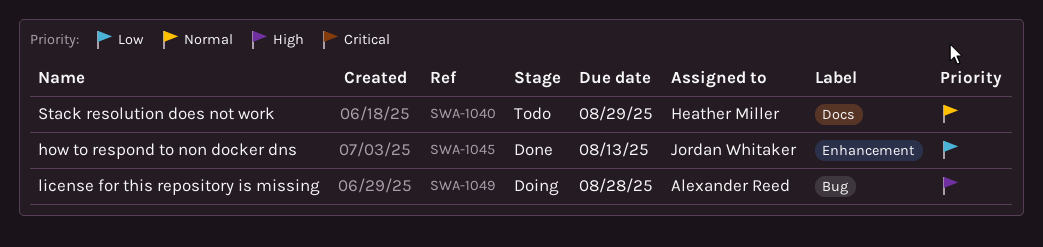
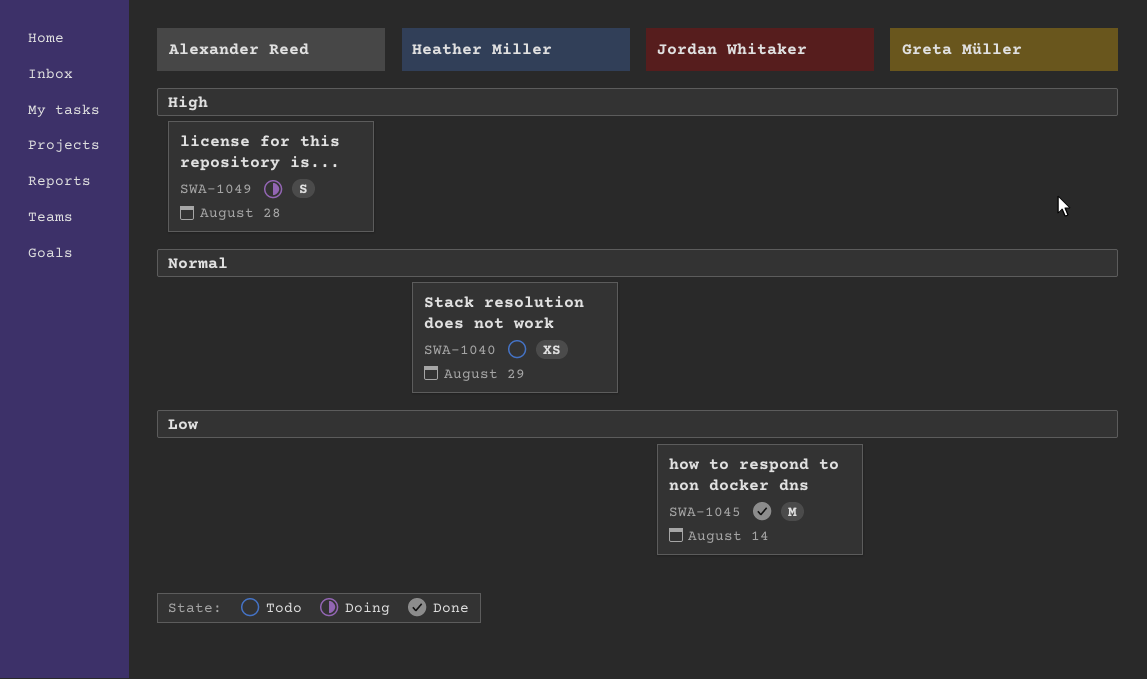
SWA-1045, due: Aug 13 -> Aug 14

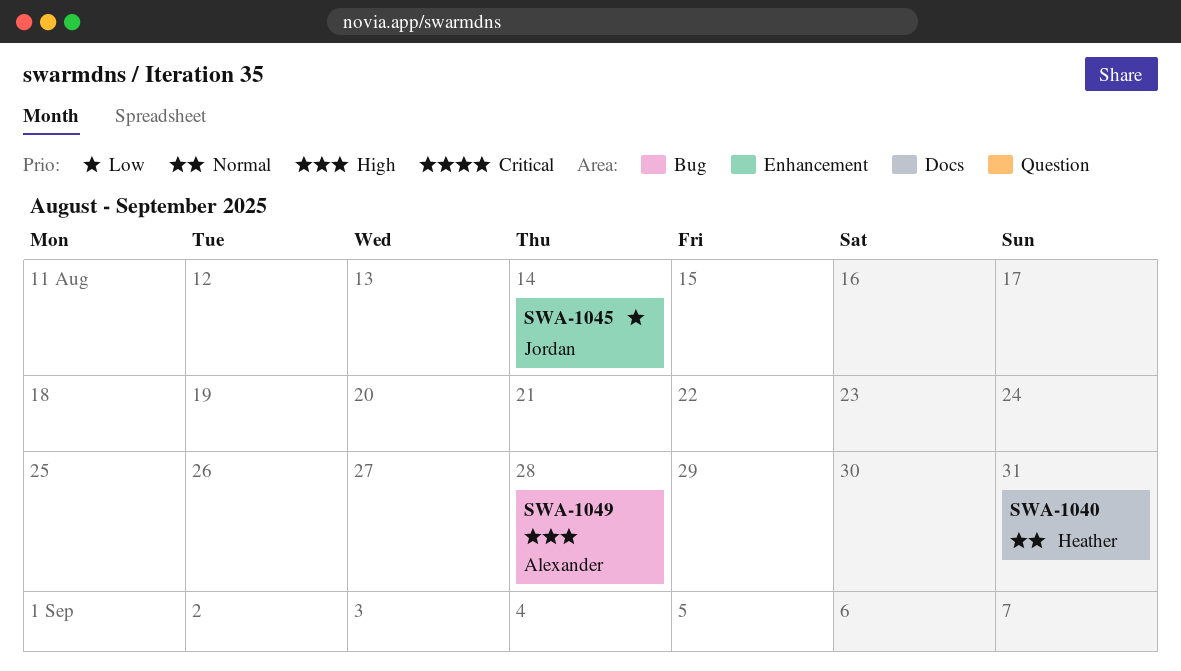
SWA-1040, due: Aug 29 -> Aug 31

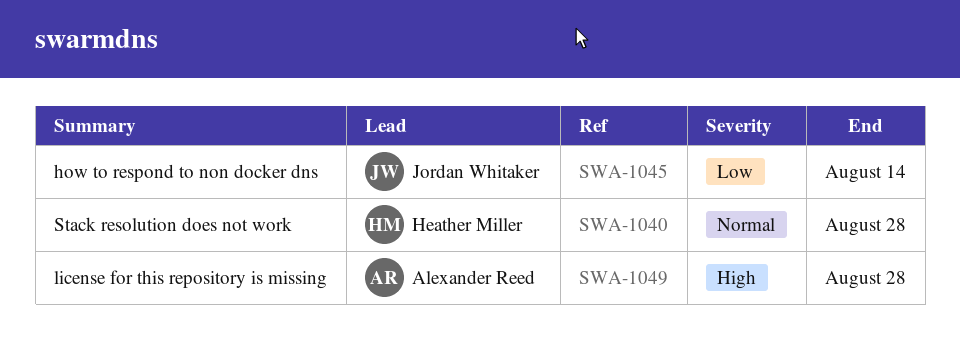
SWA-1040, due: Aug 31 -> Aug 28

